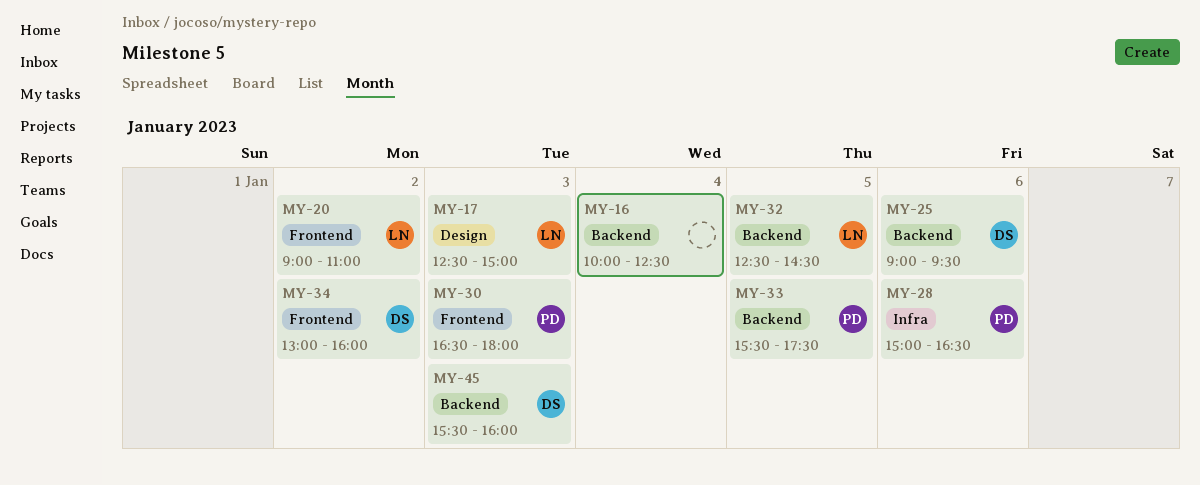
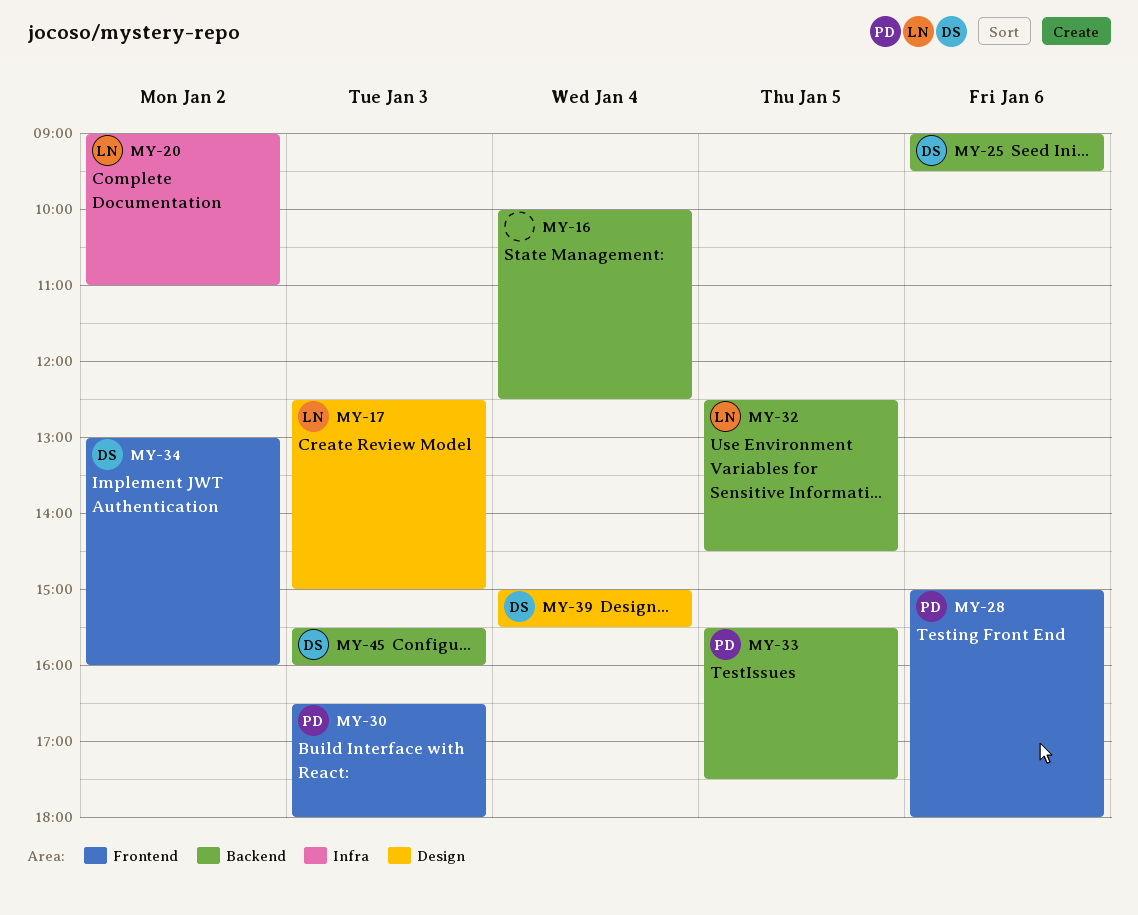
MY-20, label: Frontend -> Infra
MY-28, label: Infra -> Frontend
MY-28, ends: 16:30 -> 18:00
MY-39: none -> present

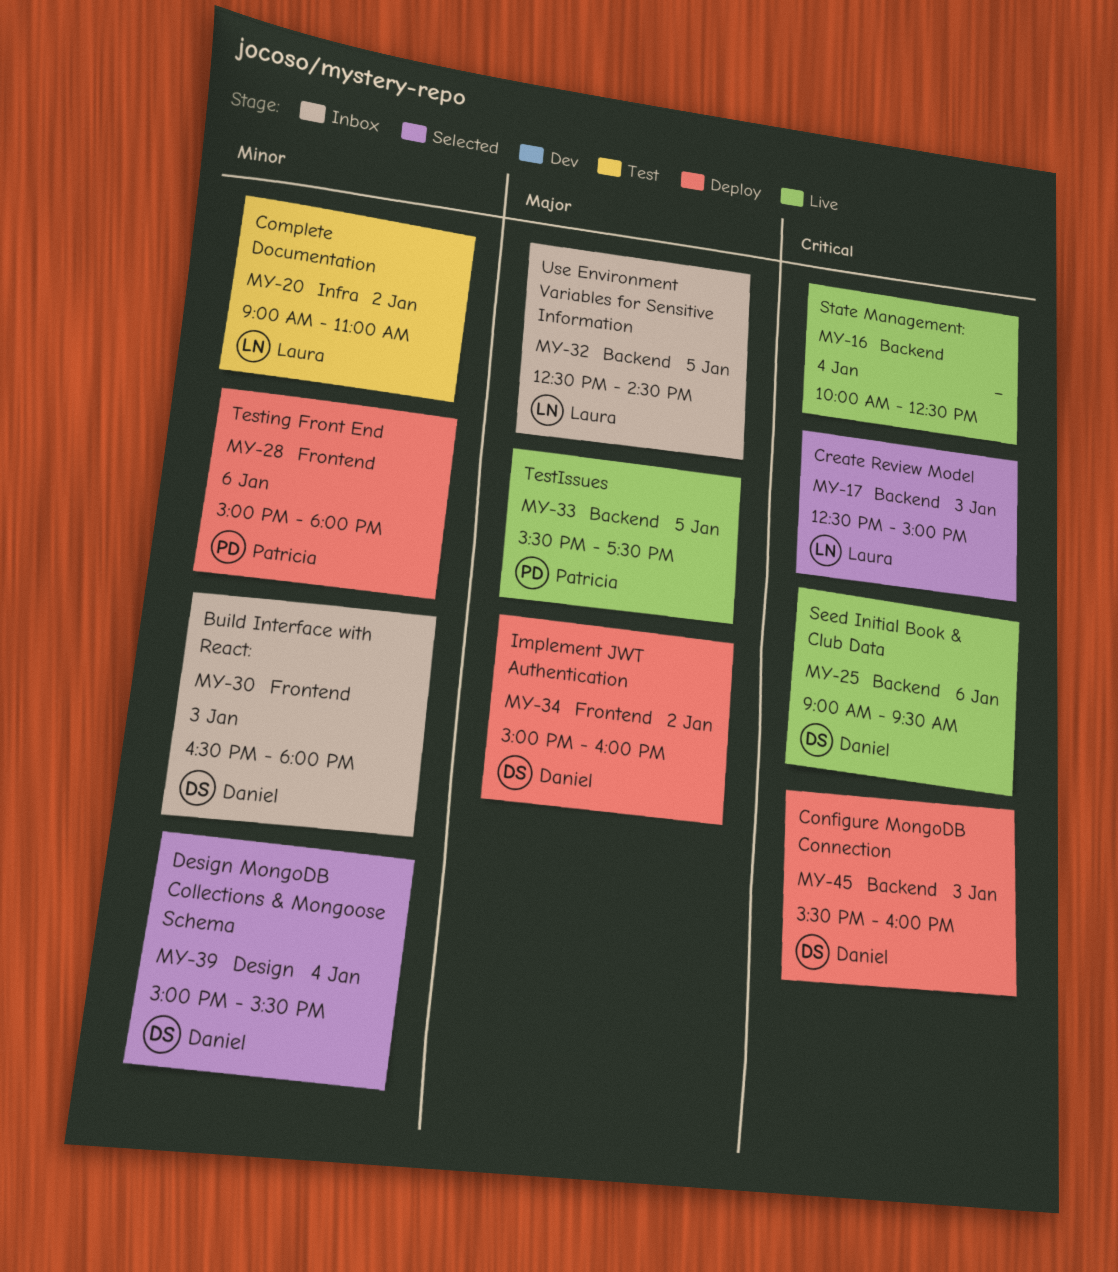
MY-17, label: Design -> Backend
MY-30, owner: Patricia -> Daniel
MY-34, begins: 13:00 -> 15:00

